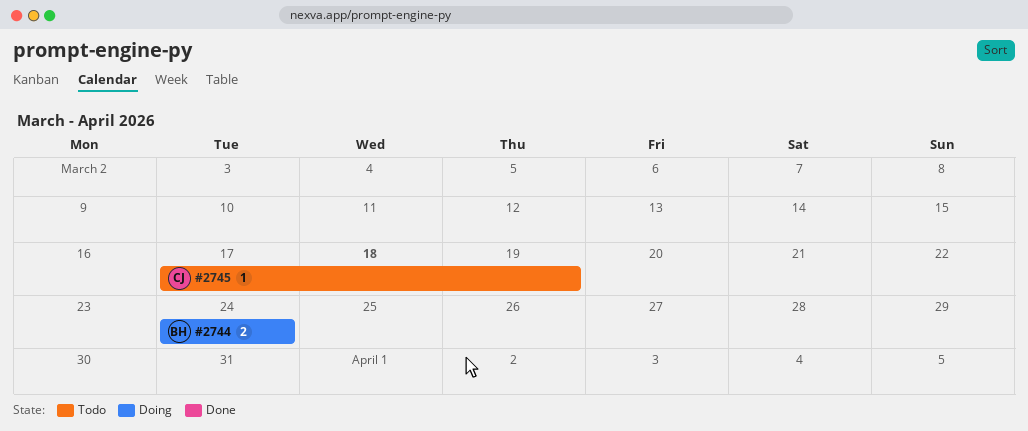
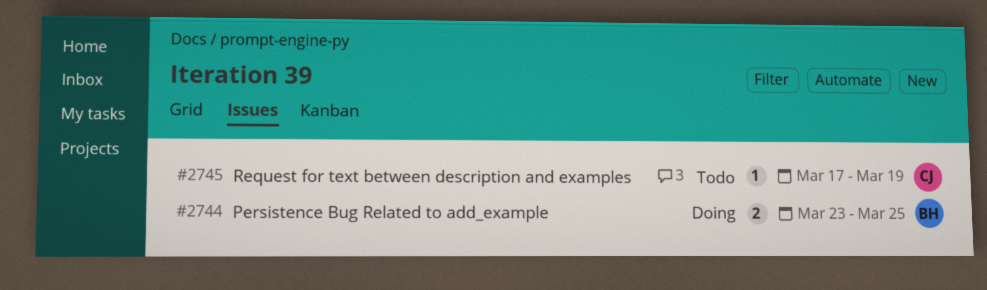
#2744, start: Mar 24 -> Mar 23
#2744, due: Mar 24 -> Mar 25

